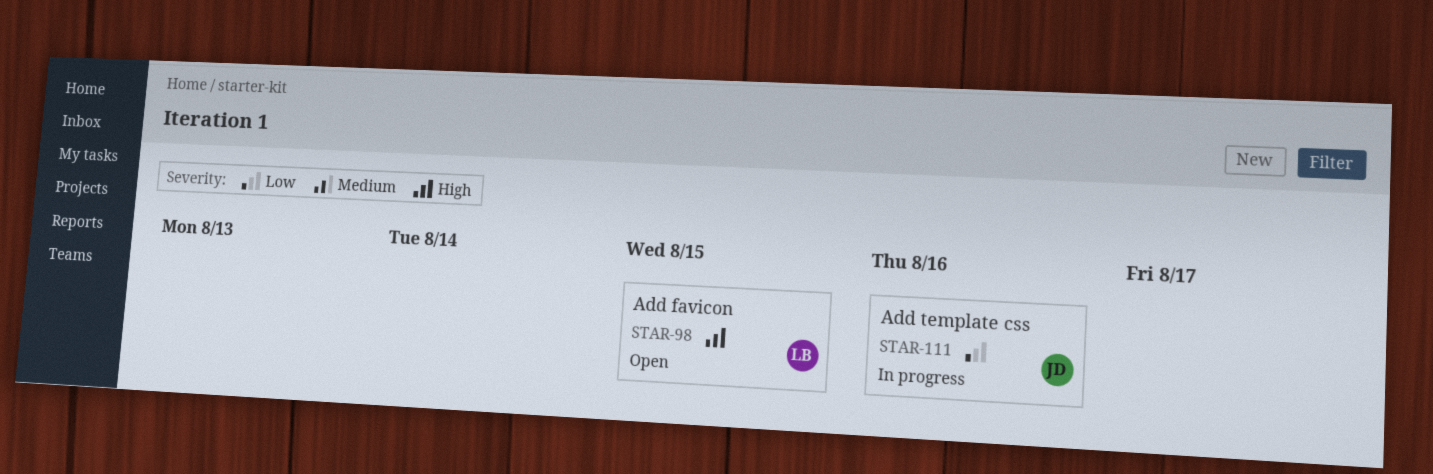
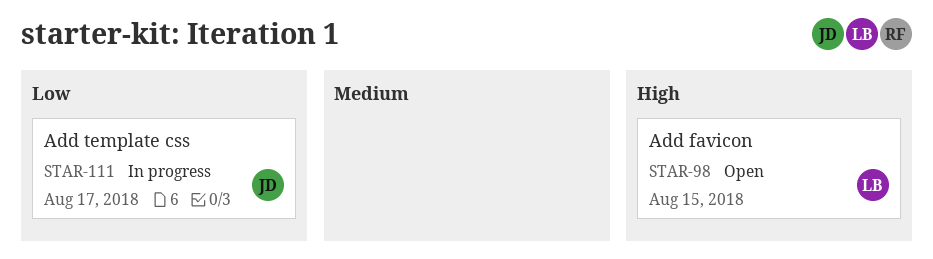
STAR-111, due: Aug 16 -> Aug 17

